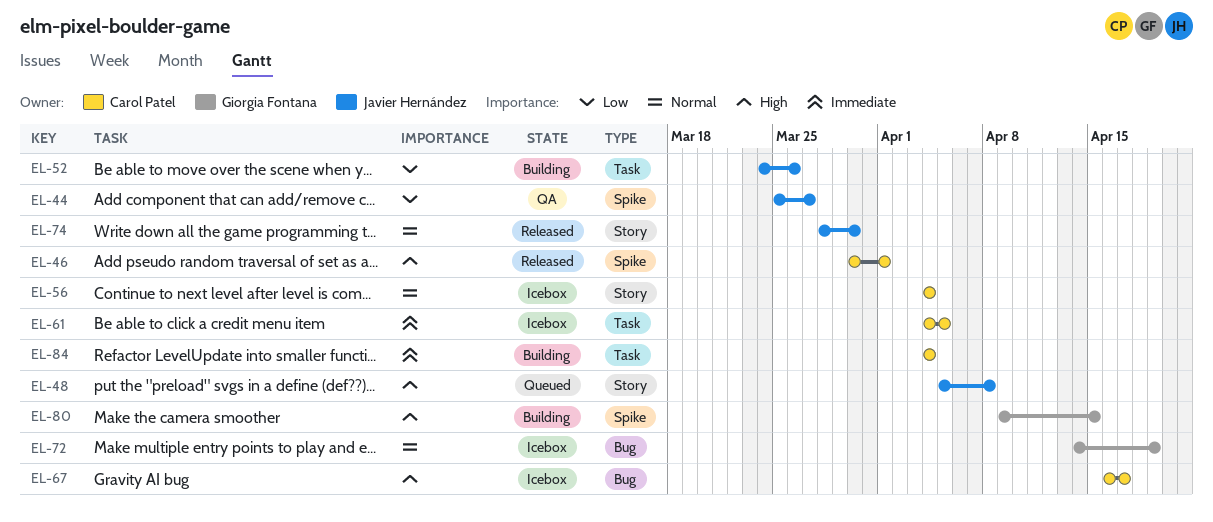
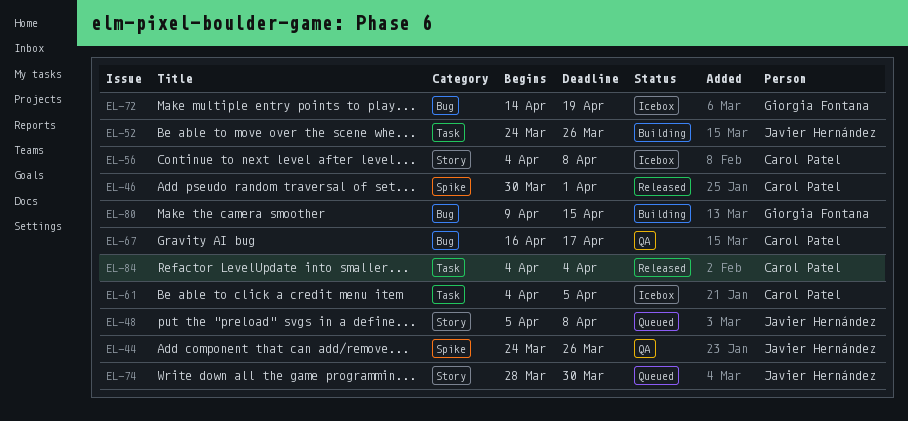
EL-44, start: Mar 25 -> Mar 24
EL-44, due: Mar 27 -> Mar 26
EL-56, due: Apr 4 -> Apr 8
EL-67, status: Icebox -> QA
EL-74, status: Released -> Queued
EL-80, label: Spike -> Bug
EL-84, status: Building -> Released

